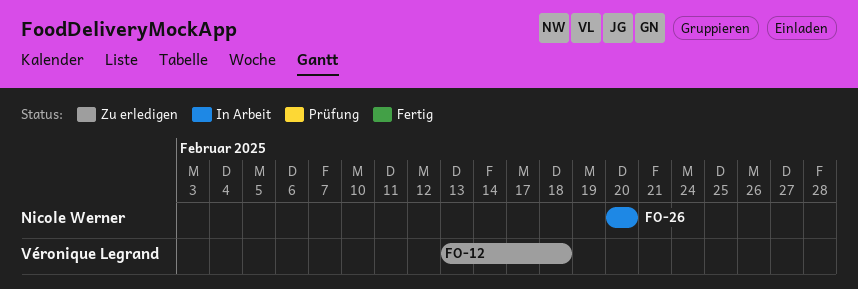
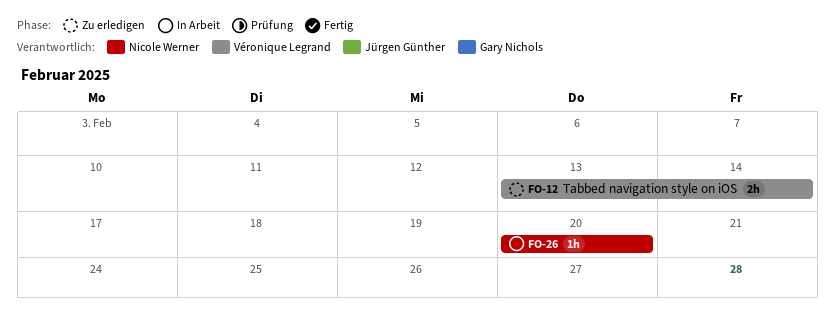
FO-12, due: Feb 18 -> Feb 14

